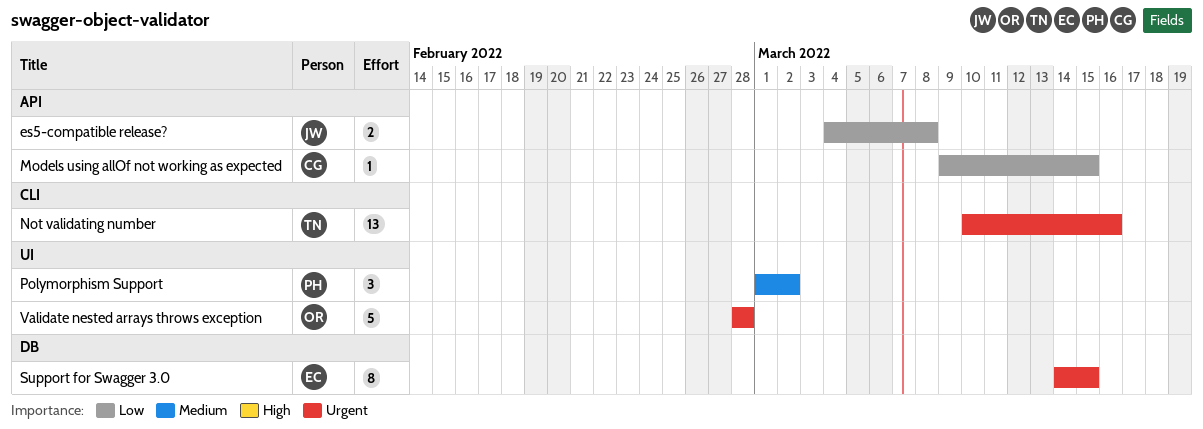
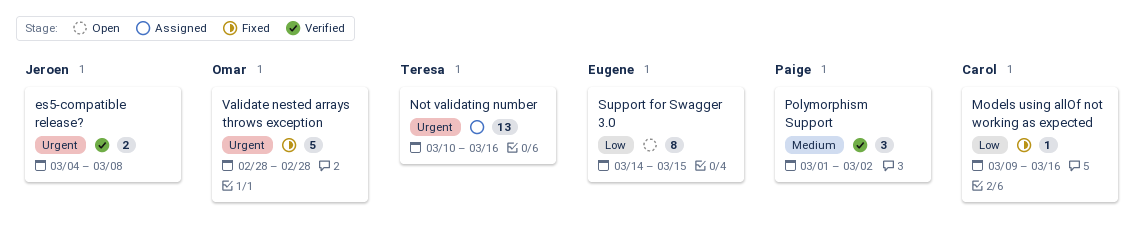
es5-compatible release?, priority: Low -> Urgent
Models using allOf not working as expected, due: Mar 15 -> Mar 16
Support for Swagger 3.0, priority: Urgent -> Low

